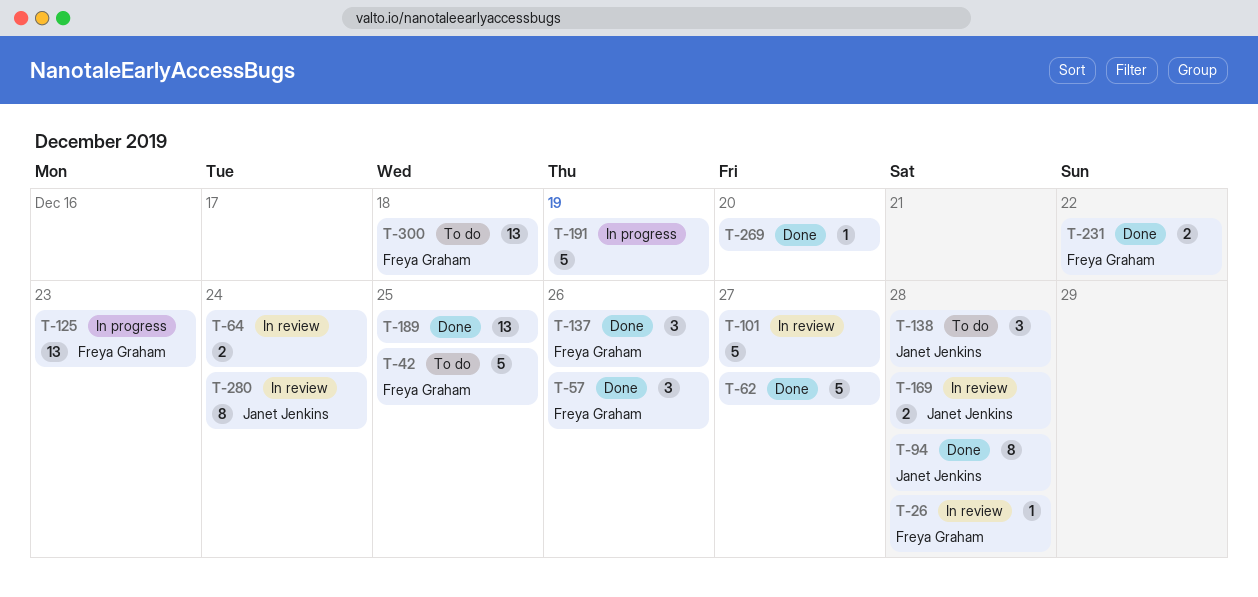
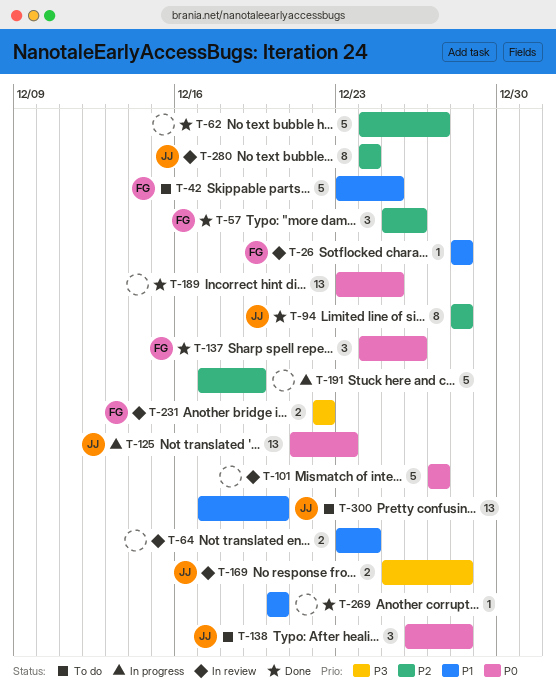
T-125, owner: Freya Graham -> Janet Jenkins
T-231, status: Done -> In review
T-300, owner: Freya Graham -> Janet Jenkins
T-300, due: Dec 18 -> Dec 20

